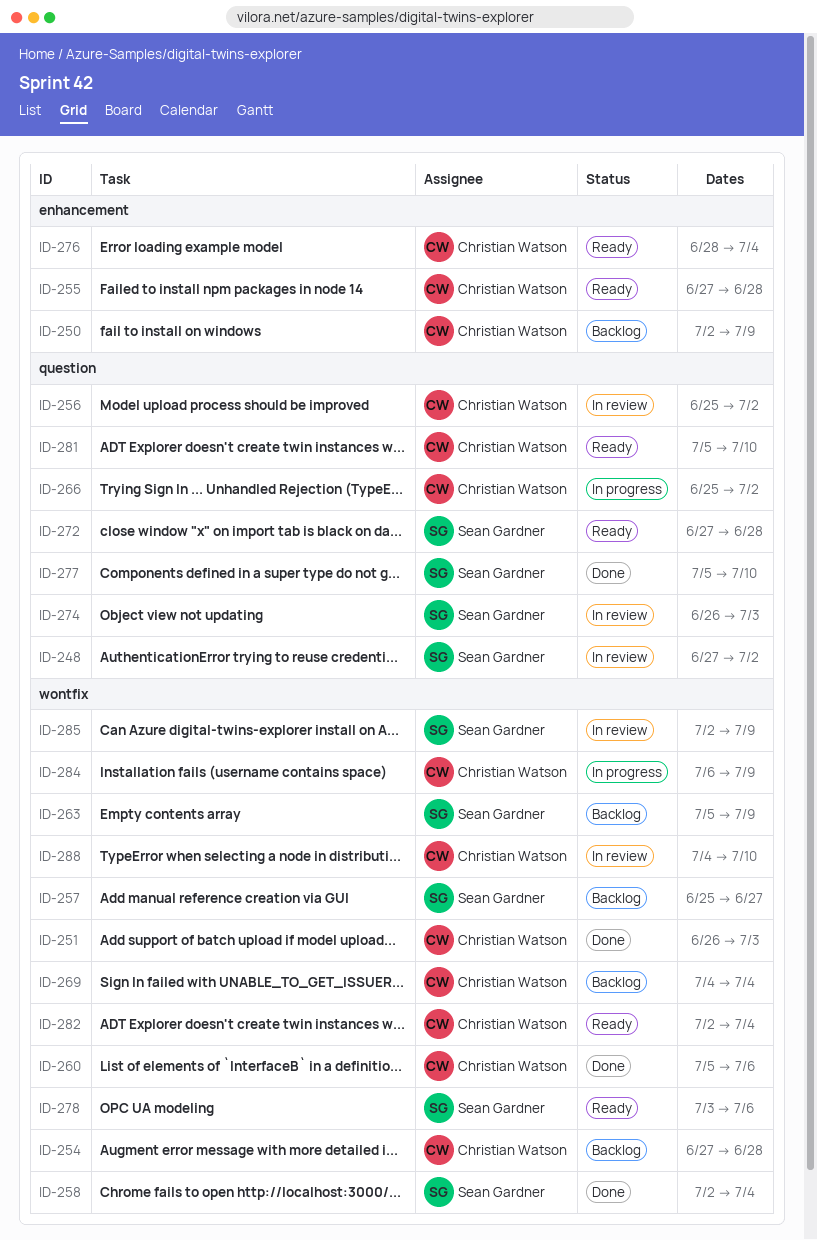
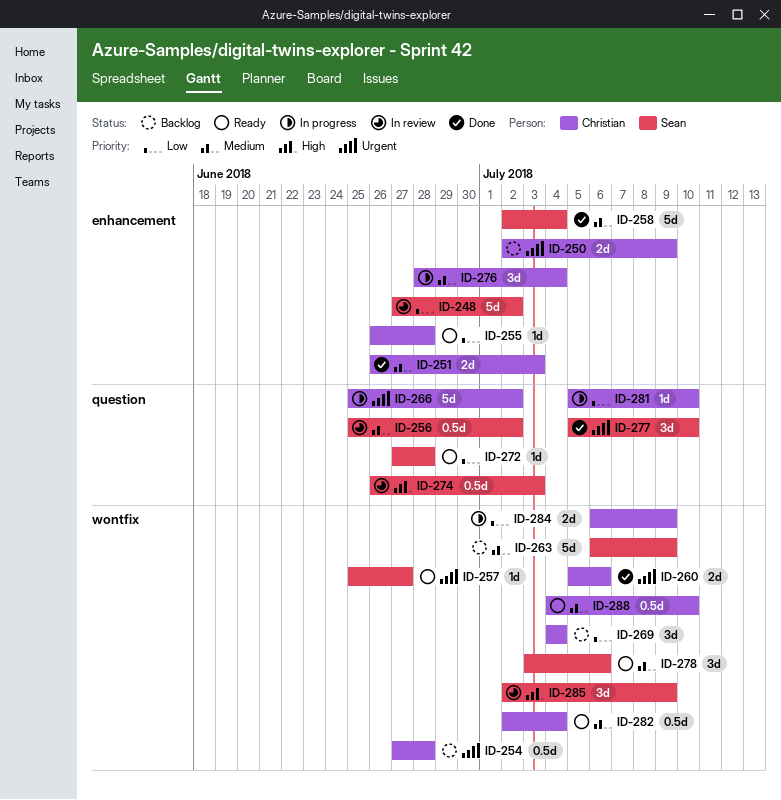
ID-248, label: question -> enhancement
ID-251, label: wontfix -> enhancement
ID-255, start: Jun 27 -> Jun 26
ID-256, owner: Christian Watson -> Sean Gardner
ID-257, status: Backlog -> Ready
ID-258, label: wontfix -> enhancement
ID-263, start: Jul 5 -> Jul 6
ID-276, status: Ready -> In progress
ID-281, status: Ready -> In progress
ID-288, status: In review -> Ready

